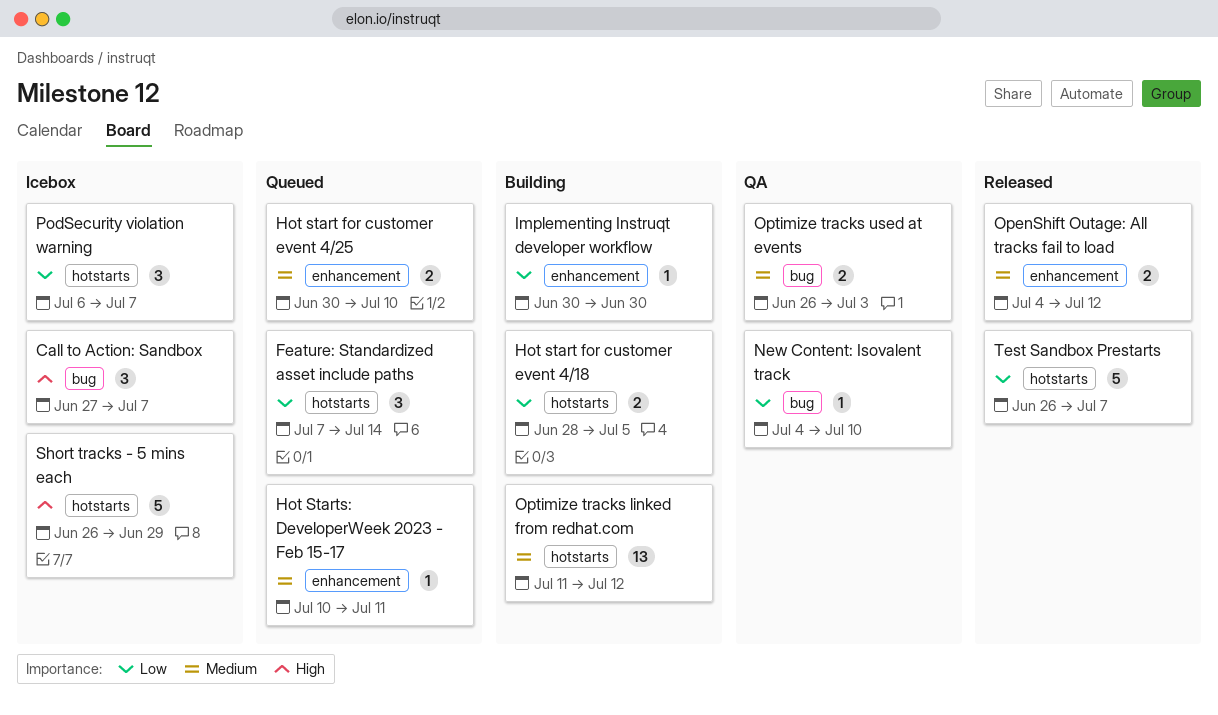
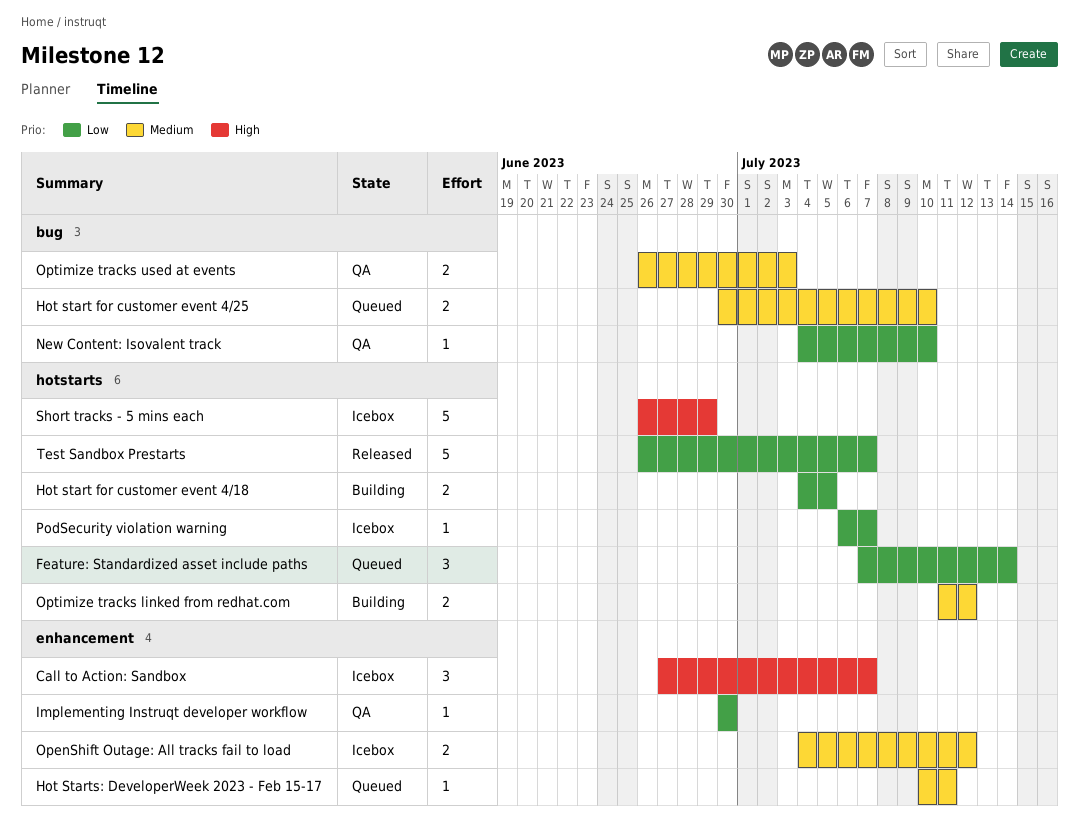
Call to Action: Sandbox, label: bug -> enhancement
Hot start for customer event 4/18, start: Jun 28 -> Jul 4
Hot start for customer event 4/25, label: enhancement -> bug
Implementing Instruqt developer workflow, status: Building -> QA
OpenShift Outage: All tracks fail to load, status: Released -> Icebox
Optimize tracks linked from redhat.com, estimate: 13 -> 2
PodSecurity violation warning, estimate: 3 -> 1

